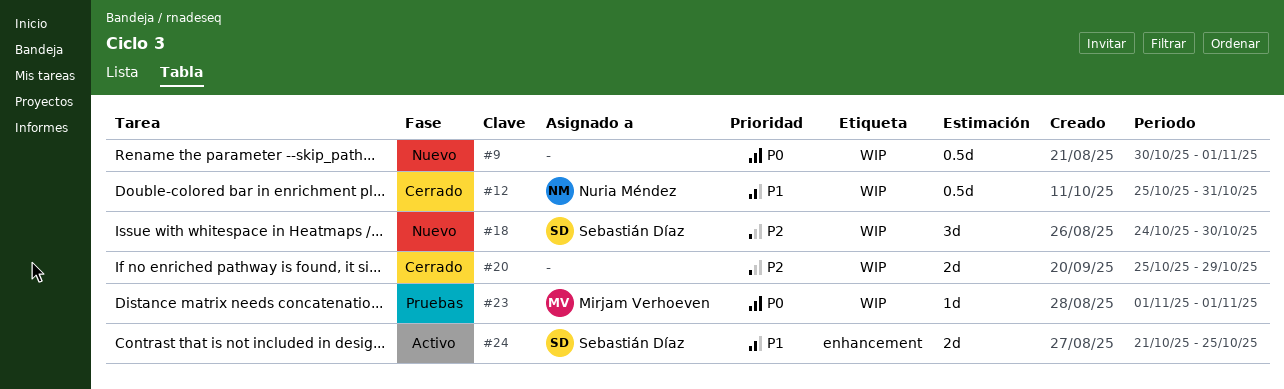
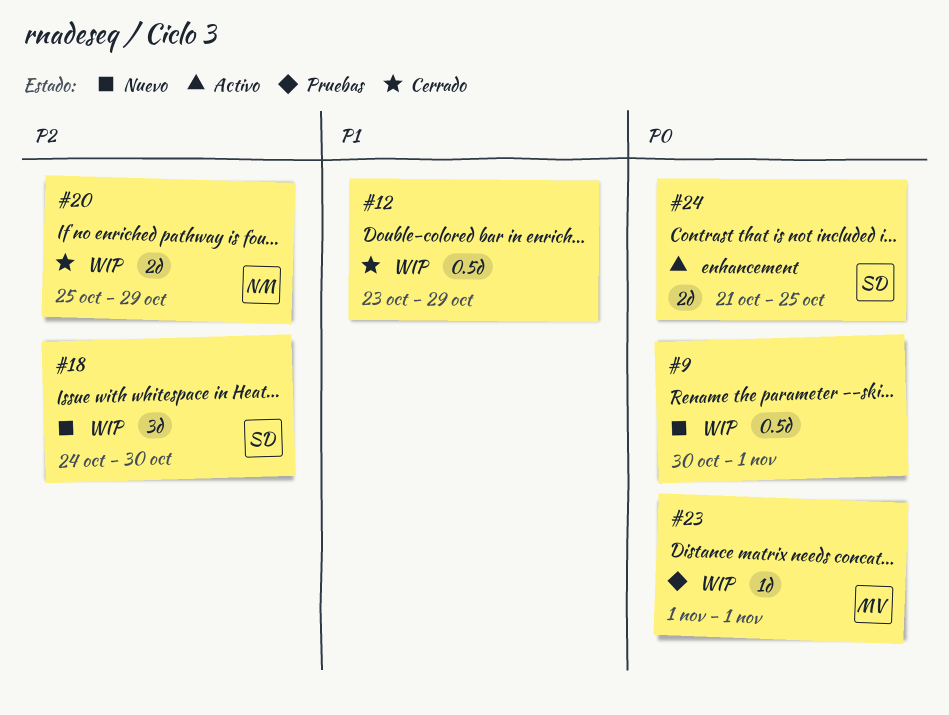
#12, owner: Nuria Méndez -> none
#12, start: Oct 25 -> Oct 23
#12, due: Oct 31 -> Oct 29
#20, owner: none -> Nuria Méndez
#24, priority: P1 -> P0

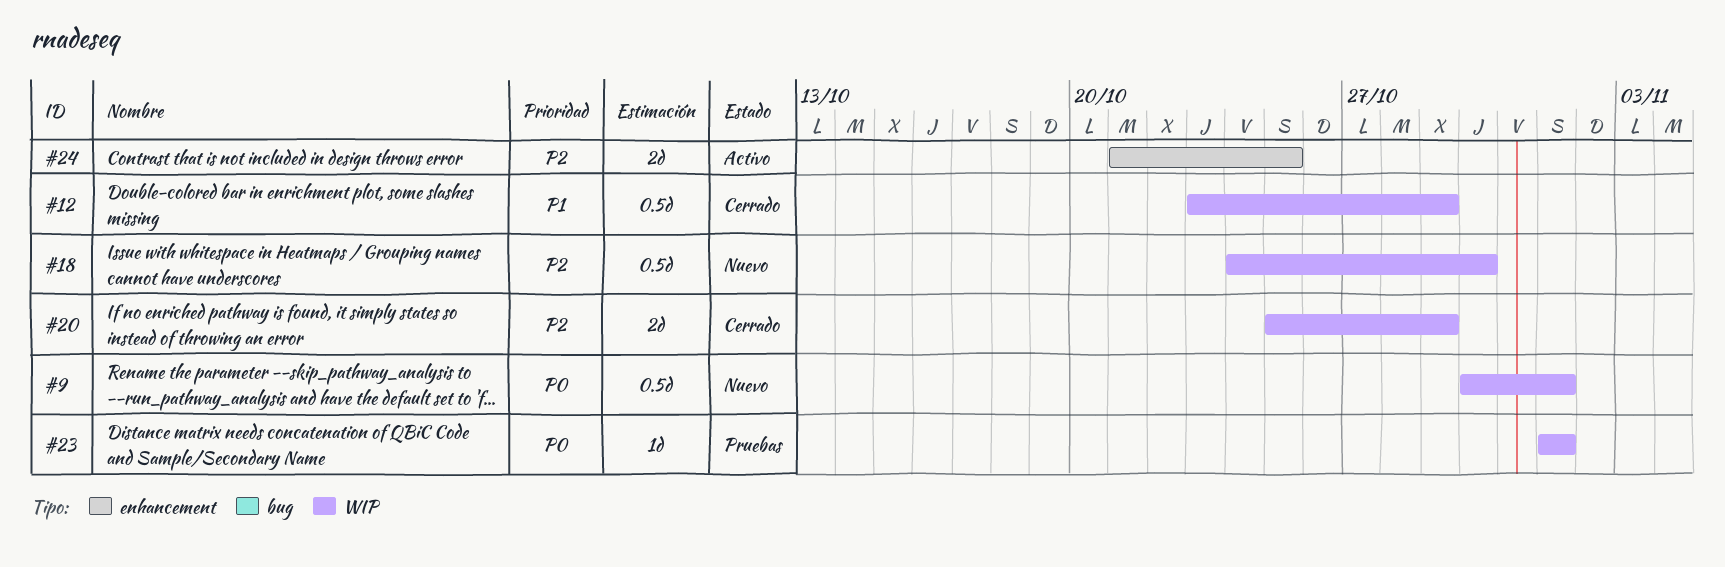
#18, estimate: 3d -> 0.5d
#24, priority: P0 -> P2

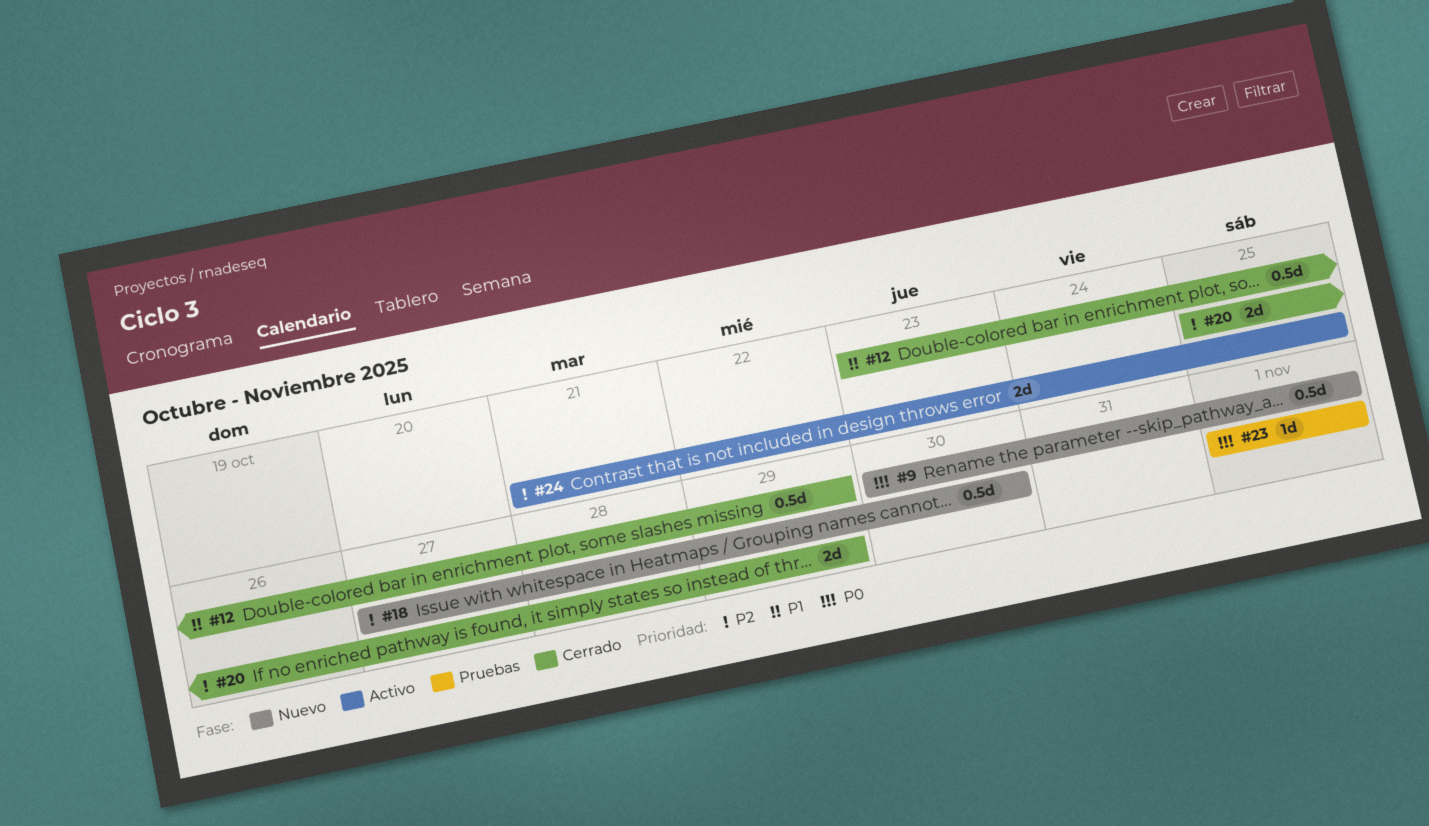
#18, start: Oct 24 -> Oct 27

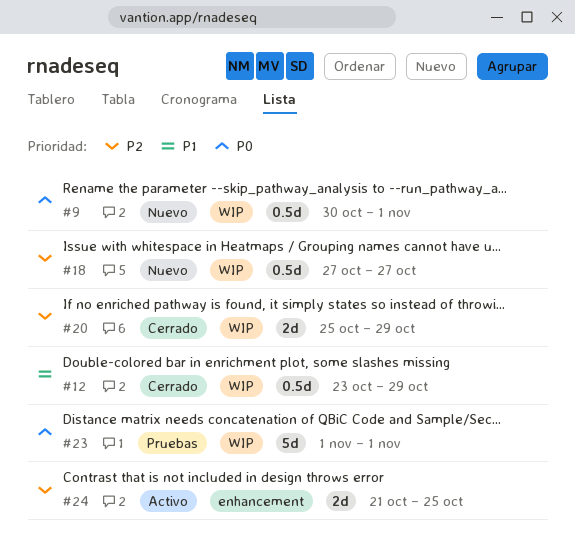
#18, due: Oct 30 -> Oct 27
#23, estimate: 1d -> 5d

